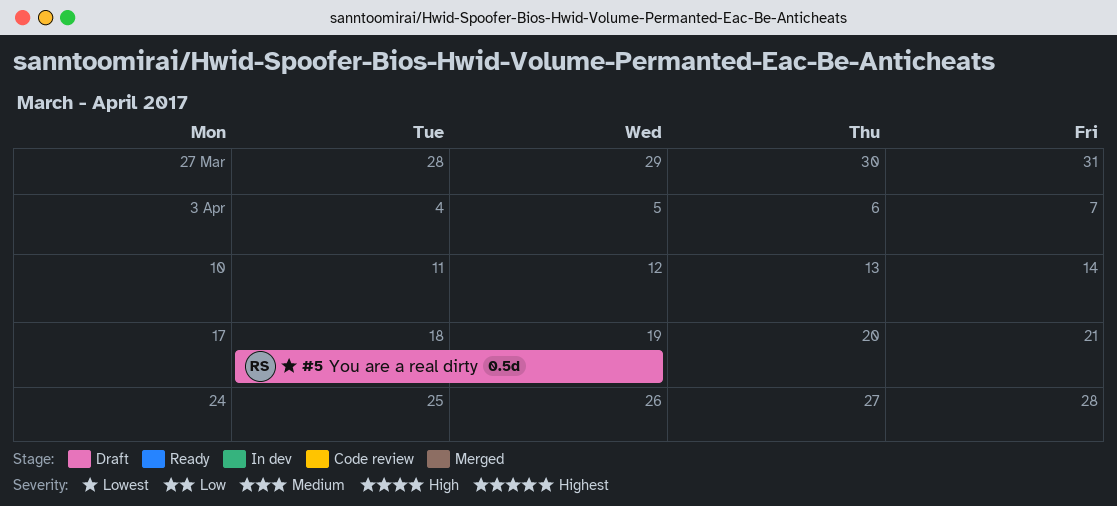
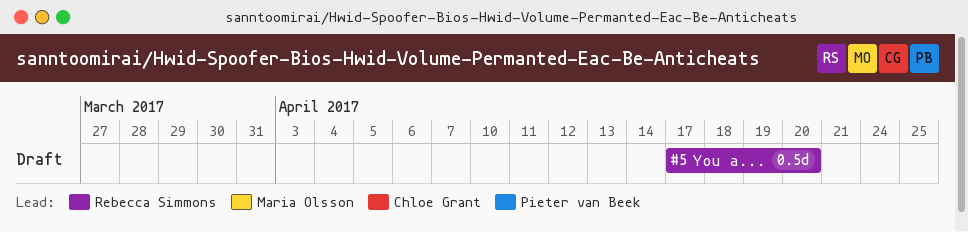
#5, start: Apr 18 -> Apr 17
#5, due: Apr 19 -> Apr 20

